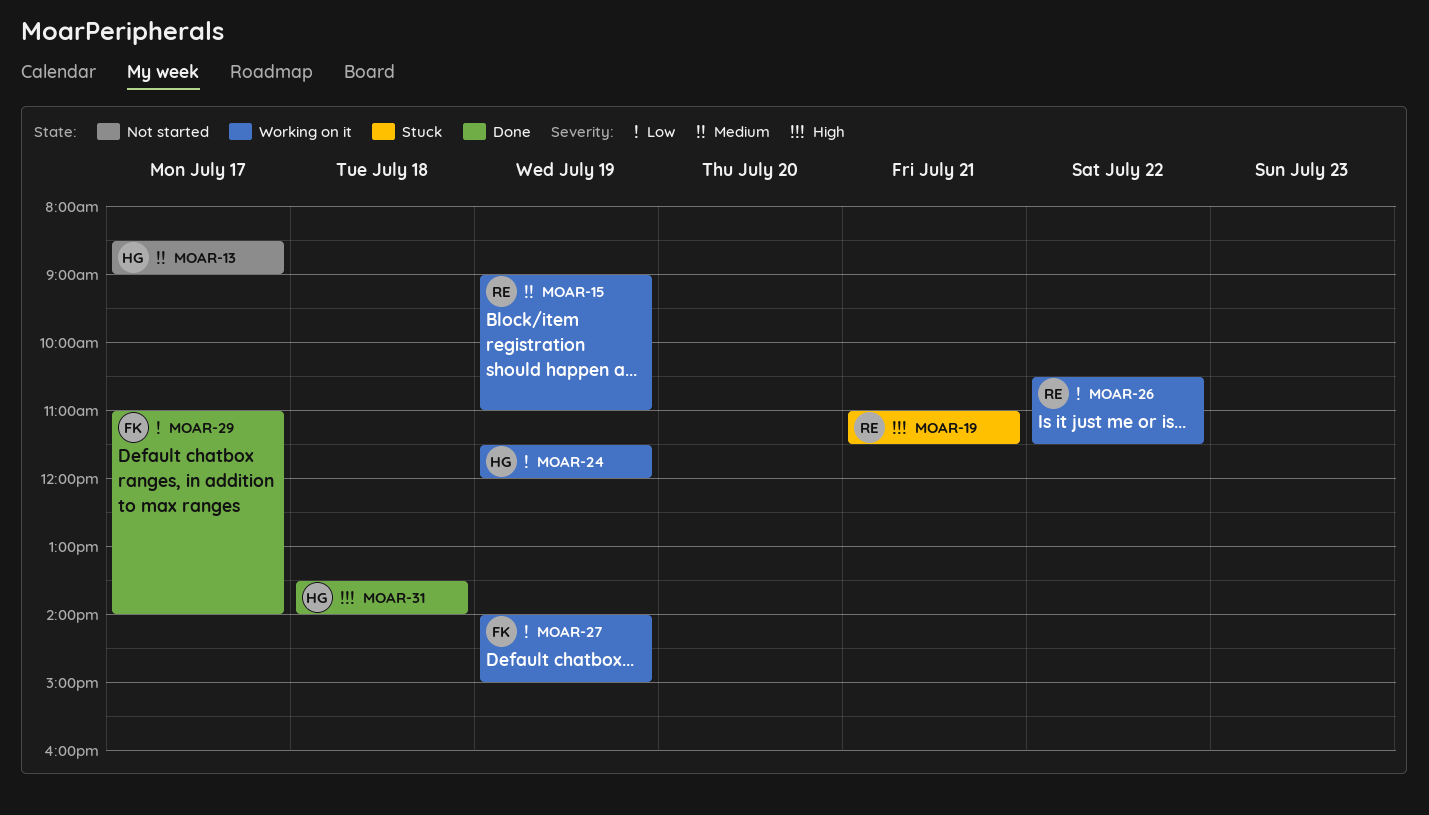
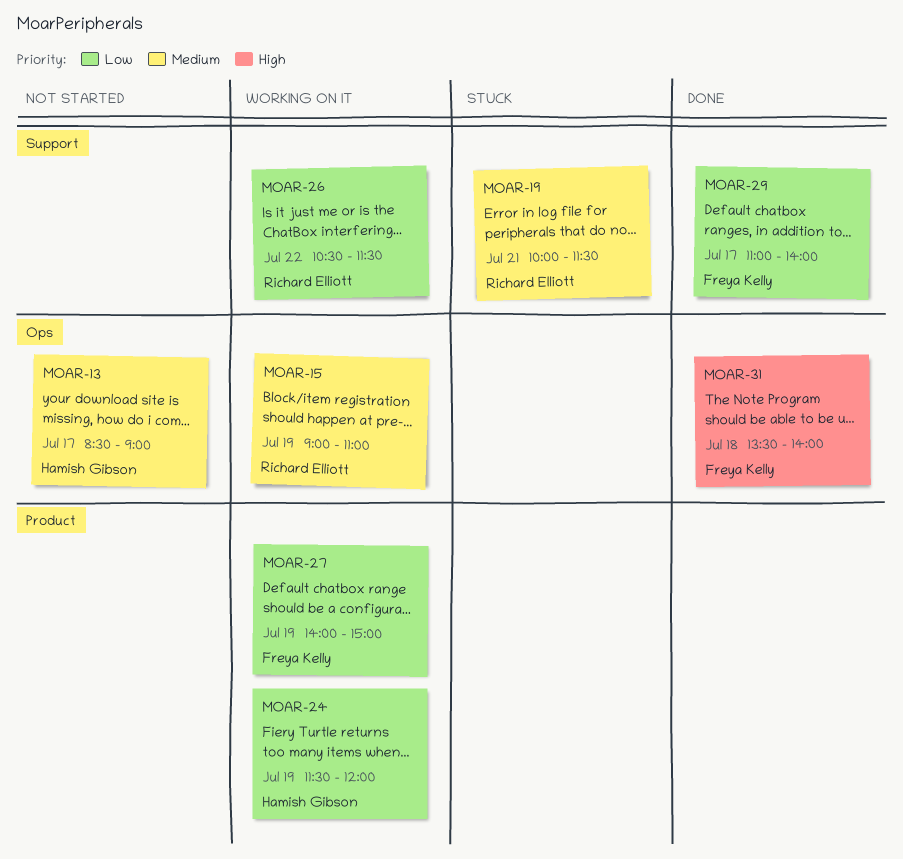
MOAR-19, priority: High -> Medium
MOAR-19, begins: 11:00 -> 10:00
MOAR-31, owner: Hamish Gibson -> Freya Kelly

